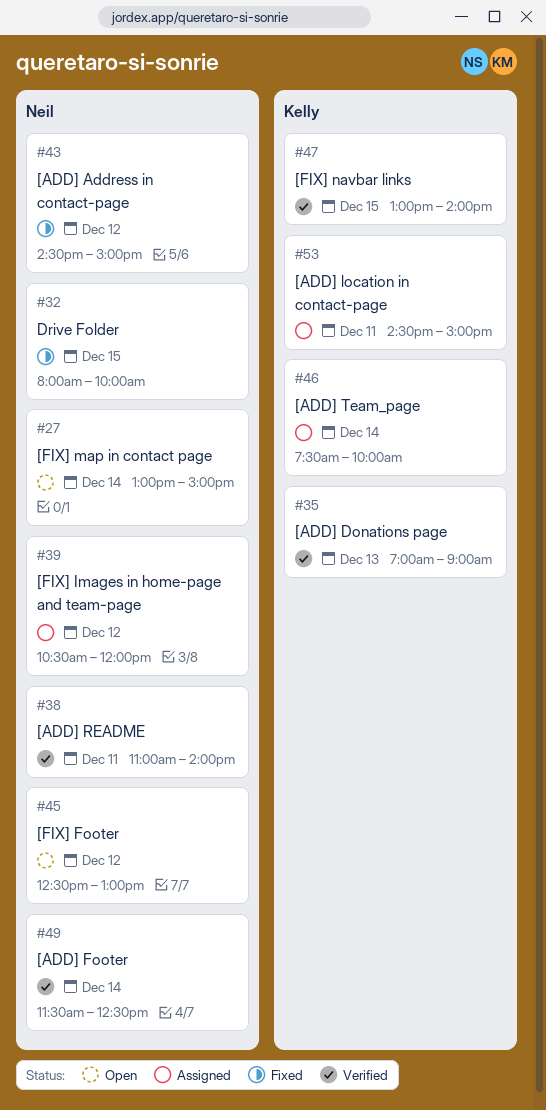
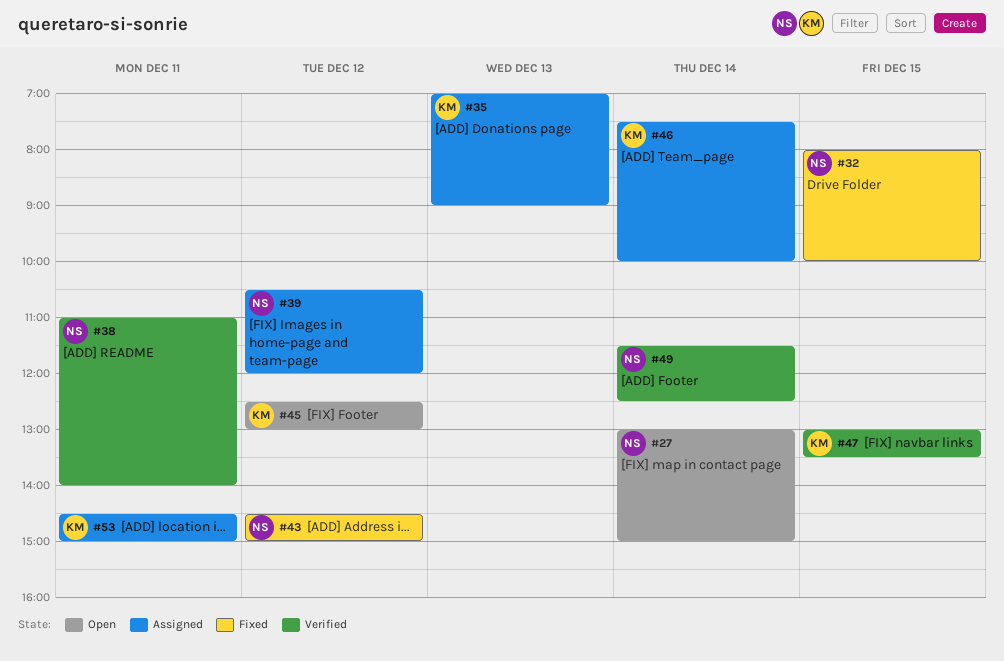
#35, status: Verified -> Assigned
#45, owner: Neil -> Kelly
#47, ends: 14:00 -> 13:30

